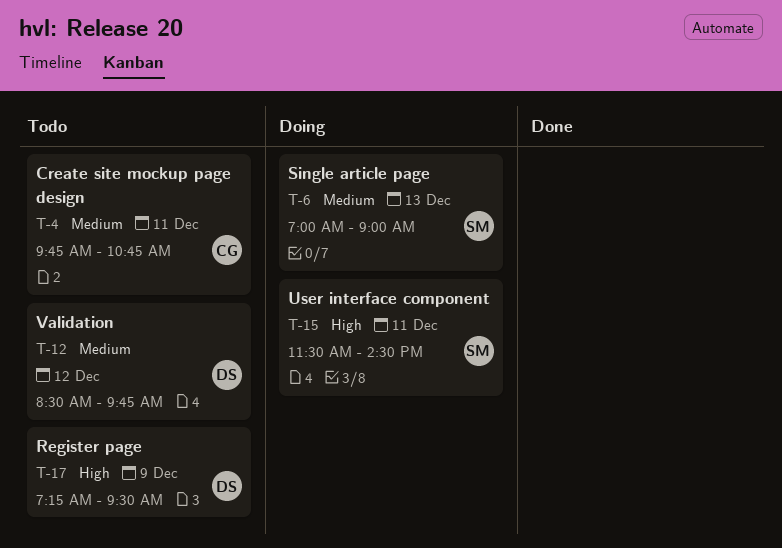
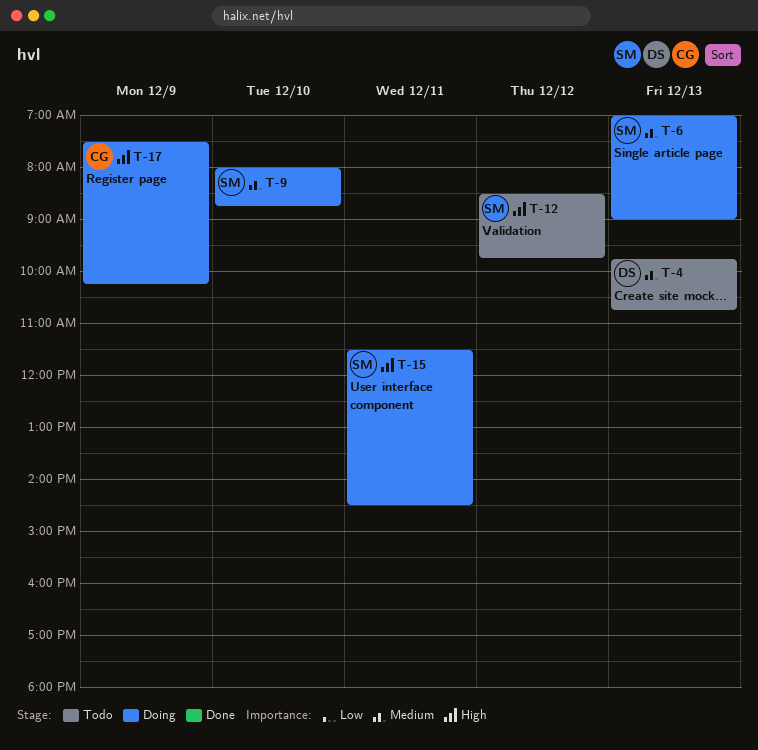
T-4, owner: CG -> DS
T-4, day: Dec 11 -> Dec 13
T-9: none -> present
T-12, owner: DS -> SM
T-12, priority: Medium -> High
T-17, status: Todo -> Doing
T-17, owner: DS -> CG
T-17, begins: 07:15 -> 07:30
T-17, ends: 09:30 -> 10:15

